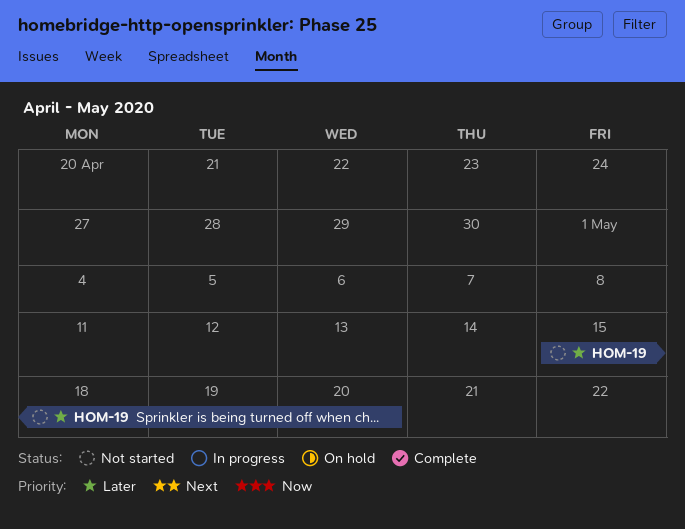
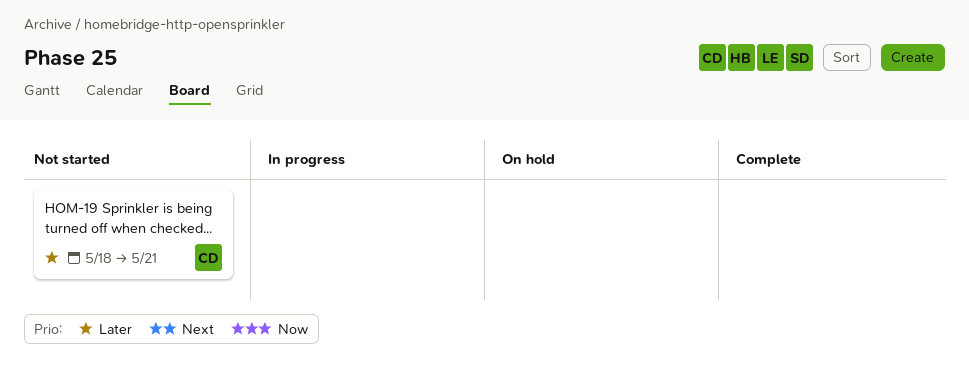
HOM-19, start: May 15 -> May 18
HOM-19, due: May 20 -> May 21

